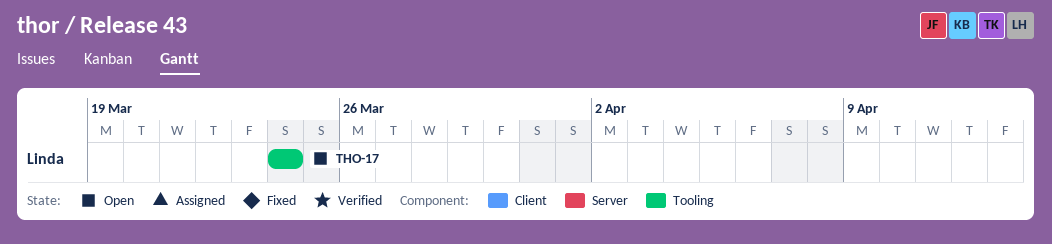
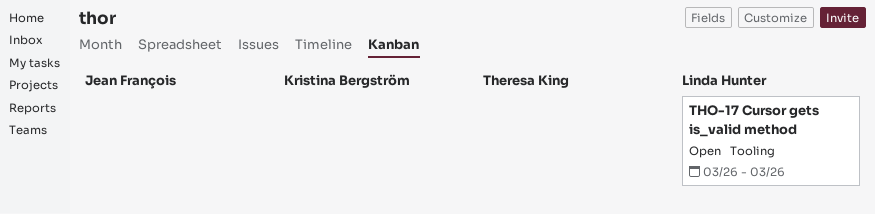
THO-17, start: Mar 24 -> Mar 26
THO-17, due: Mar 24 -> Mar 26

